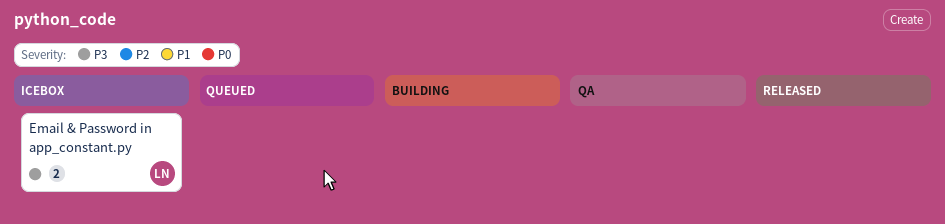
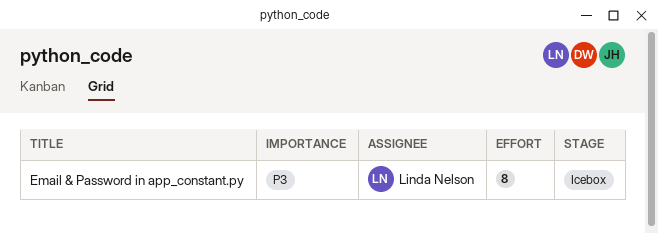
Email & Password in app_constant.py, estimate: 2 -> 8

